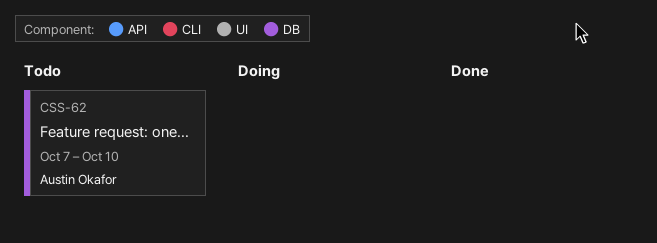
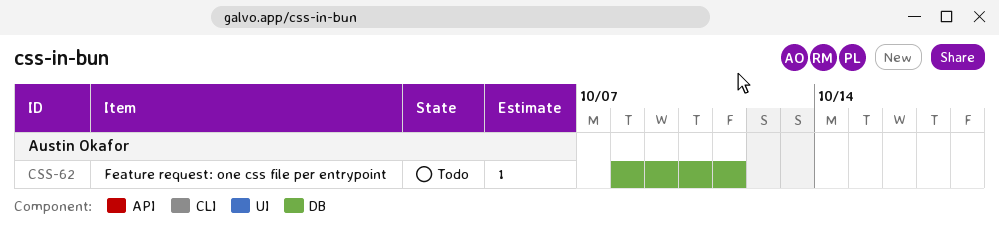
CSS-62, start: Oct 7 -> Oct 8
CSS-62, due: Oct 10 -> Oct 11

